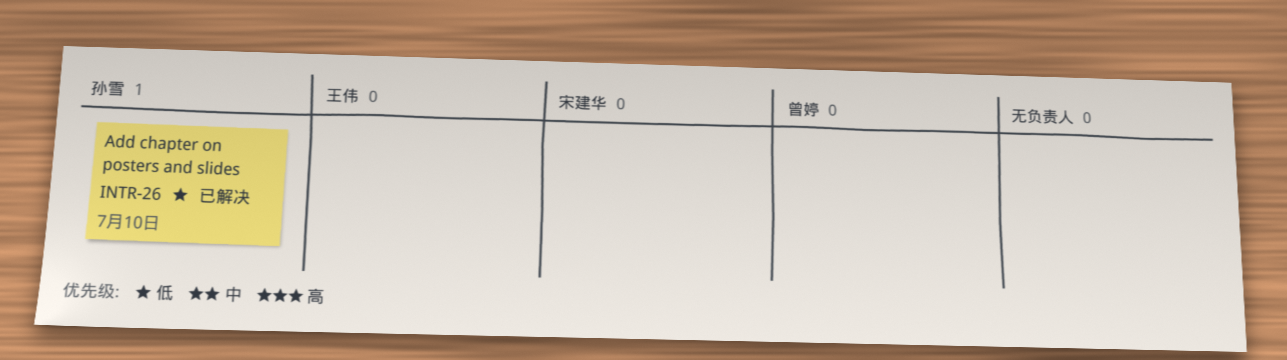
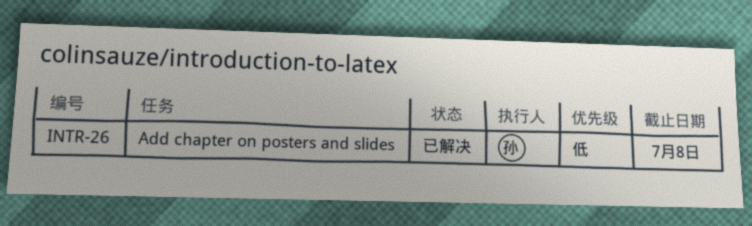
INTR-26, due: Jul 10 -> Jul 8

